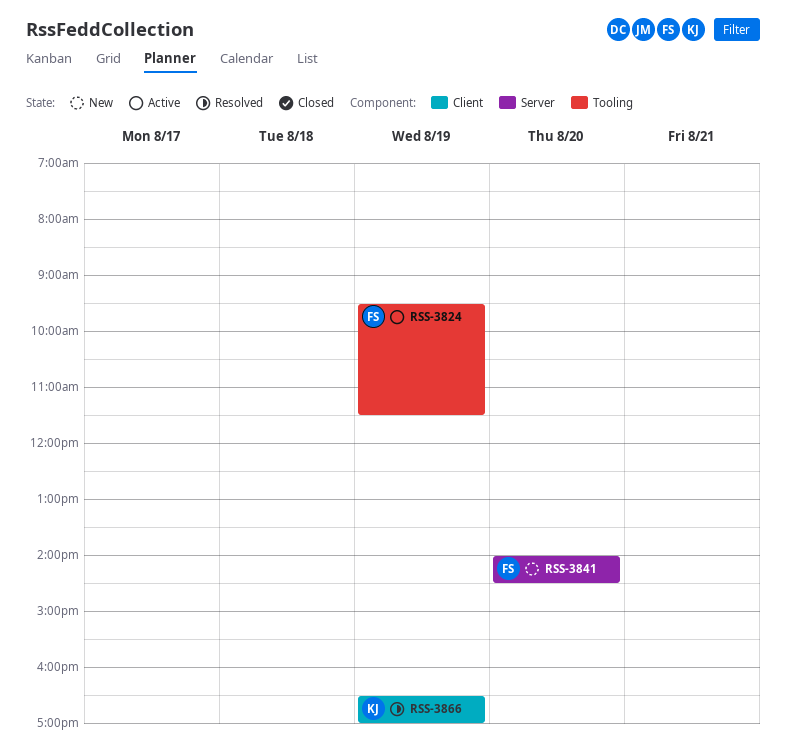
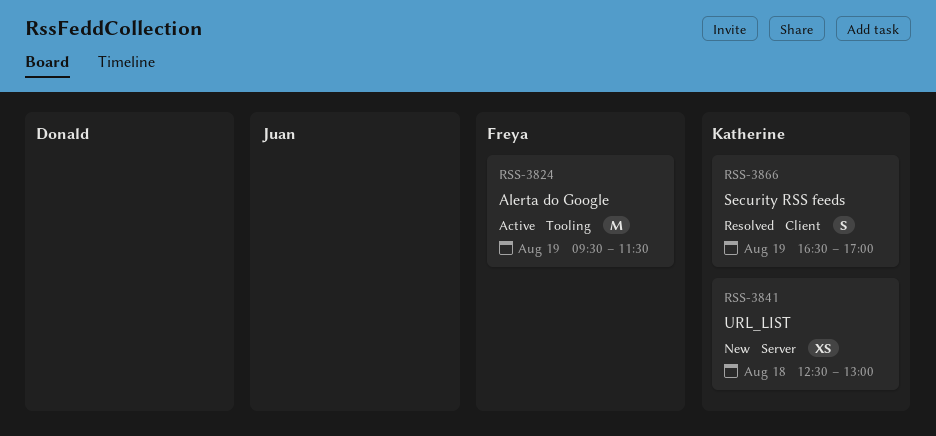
RSS-3841, owner: Freya -> Katherine
RSS-3841, day: Aug 20 -> Aug 18
RSS-3841, begins: 14:00 -> 12:30
RSS-3841, ends: 14:30 -> 13:00

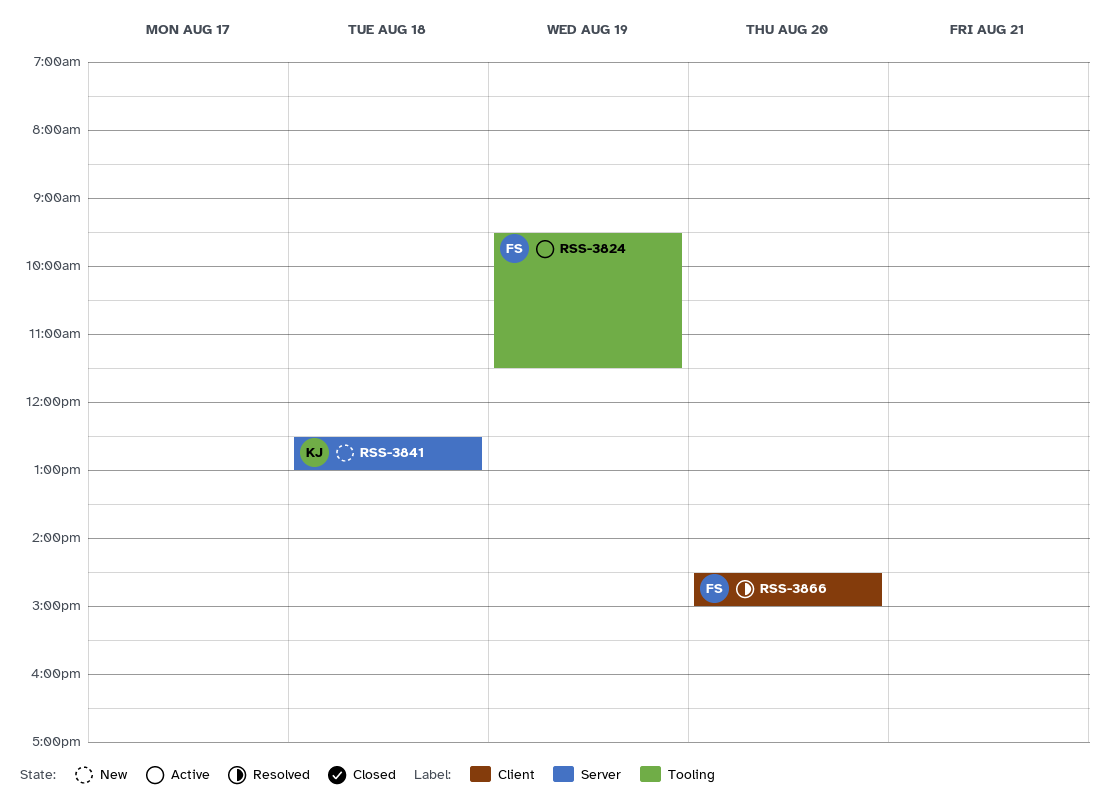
RSS-3866, owner: Katherine -> Freya
RSS-3866, day: Aug 19 -> Aug 20
RSS-3866, begins: 16:30 -> 14:30
RSS-3866, ends: 17:00 -> 15:00

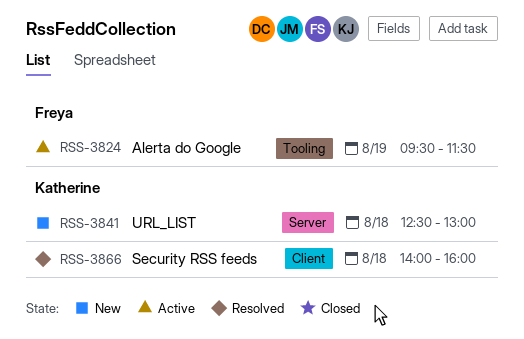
RSS-3866, owner: Freya -> Katherine
RSS-3866, day: Aug 20 -> Aug 18
RSS-3866, begins: 14:30 -> 14:00
RSS-3866, ends: 15:00 -> 16:00

